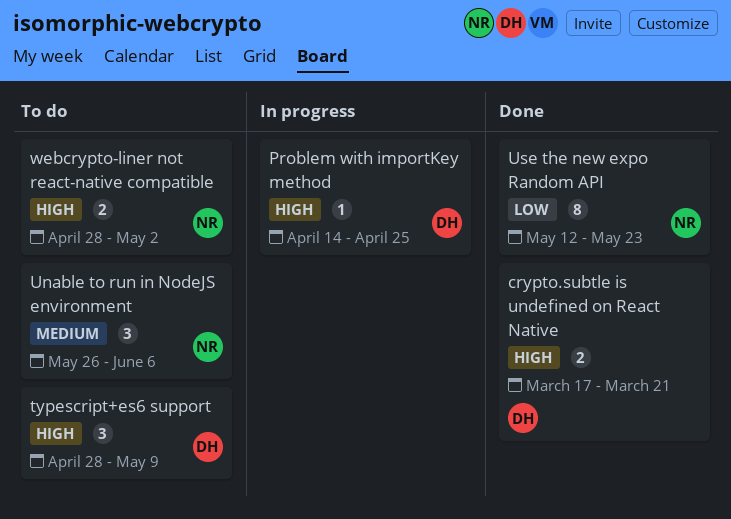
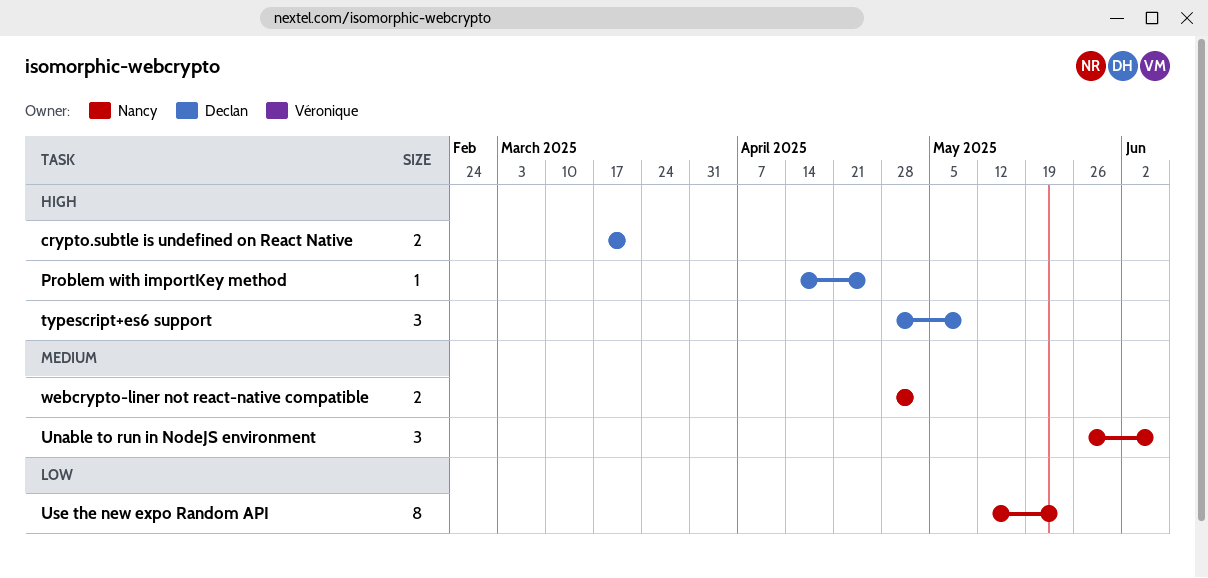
webcrypto-liner not react-native compatible, priority: High -> Medium

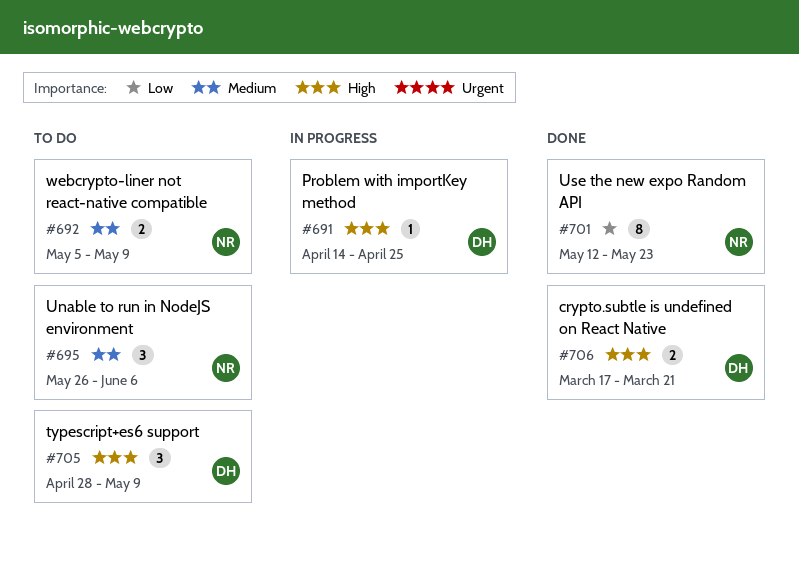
webcrypto-liner not react-native compatible, start: Apr 28 -> May 5
webcrypto-liner not react-native compatible, due: May 2 -> May 9

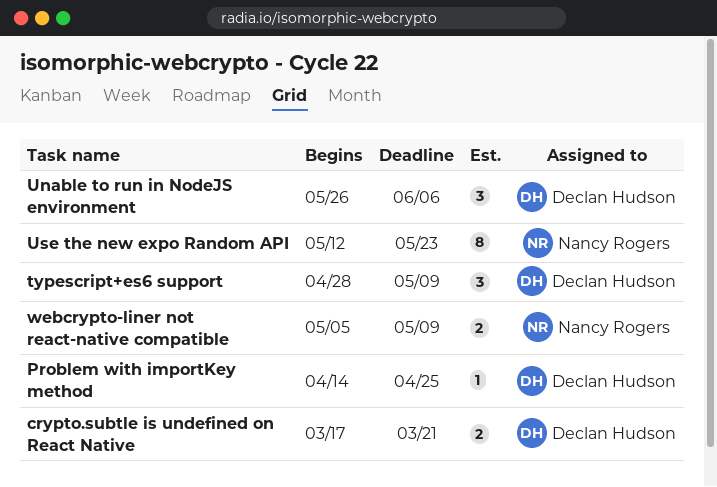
Unable to run in NodeJS environment, owner: Nancy Rogers -> Declan Hudson

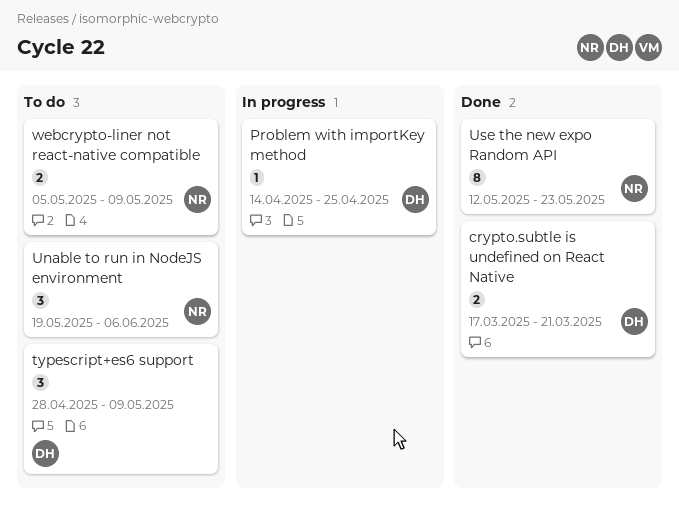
Unable to run in NodeJS environment, owner: Declan Hudson -> Nancy Rogers
Unable to run in NodeJS environment, start: May 26 -> May 19

